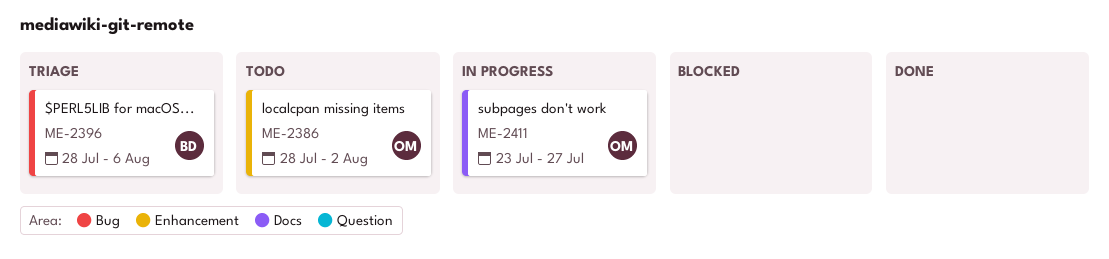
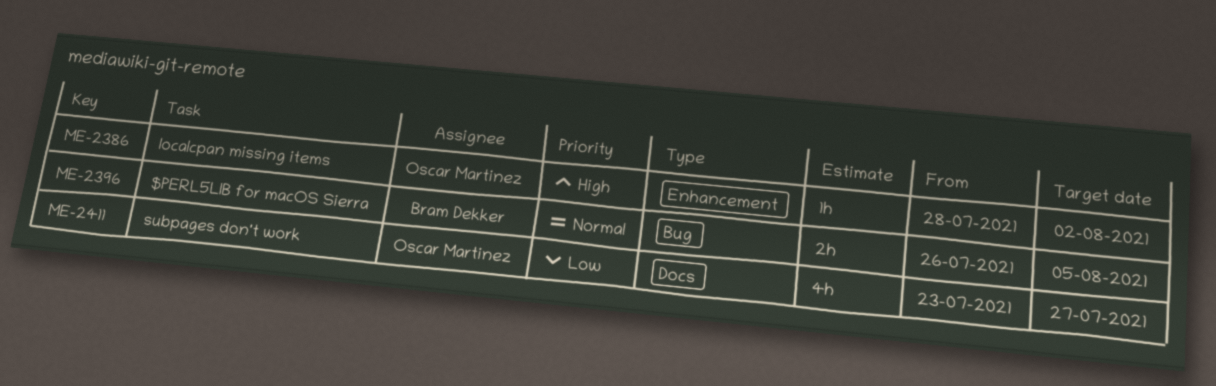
ME-2396, start: Jul 28 -> Jul 26
ME-2396, due: Aug 6 -> Aug 5

